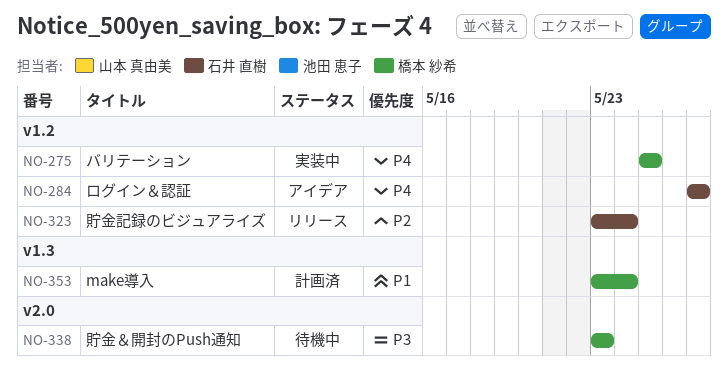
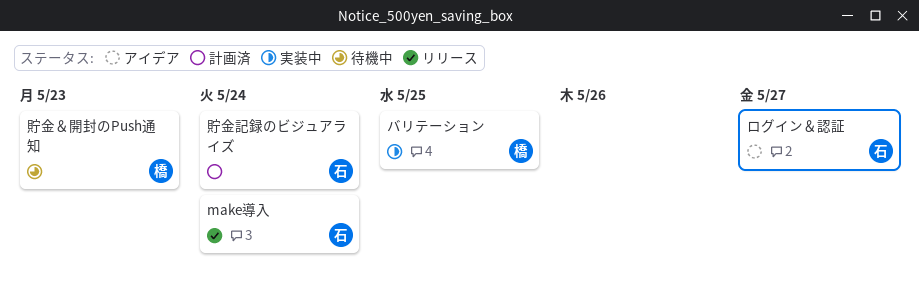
make導入, status: 計画済 -> リリース
make導入, owner: 橋本 紗希 -> 石井 直樹
貯金記録のビジュアライズ, status: リリース -> 計画済

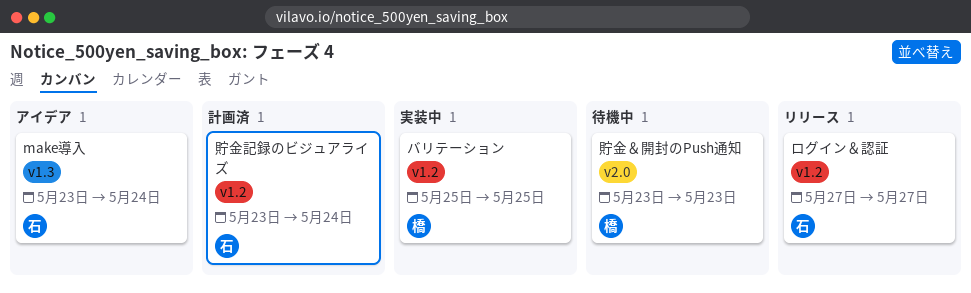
make導入, status: リリース -> アイデア
ログイン＆認証, status: アイデア -> リリース

